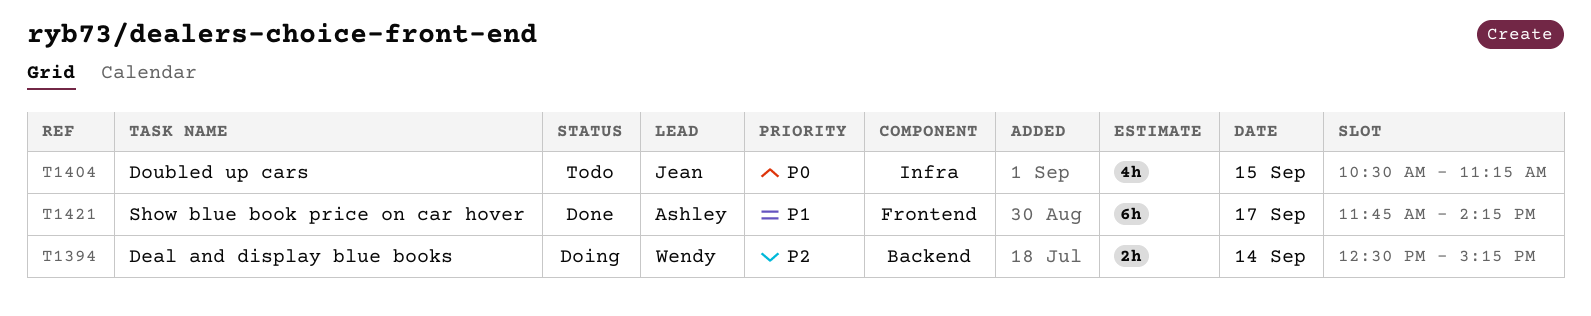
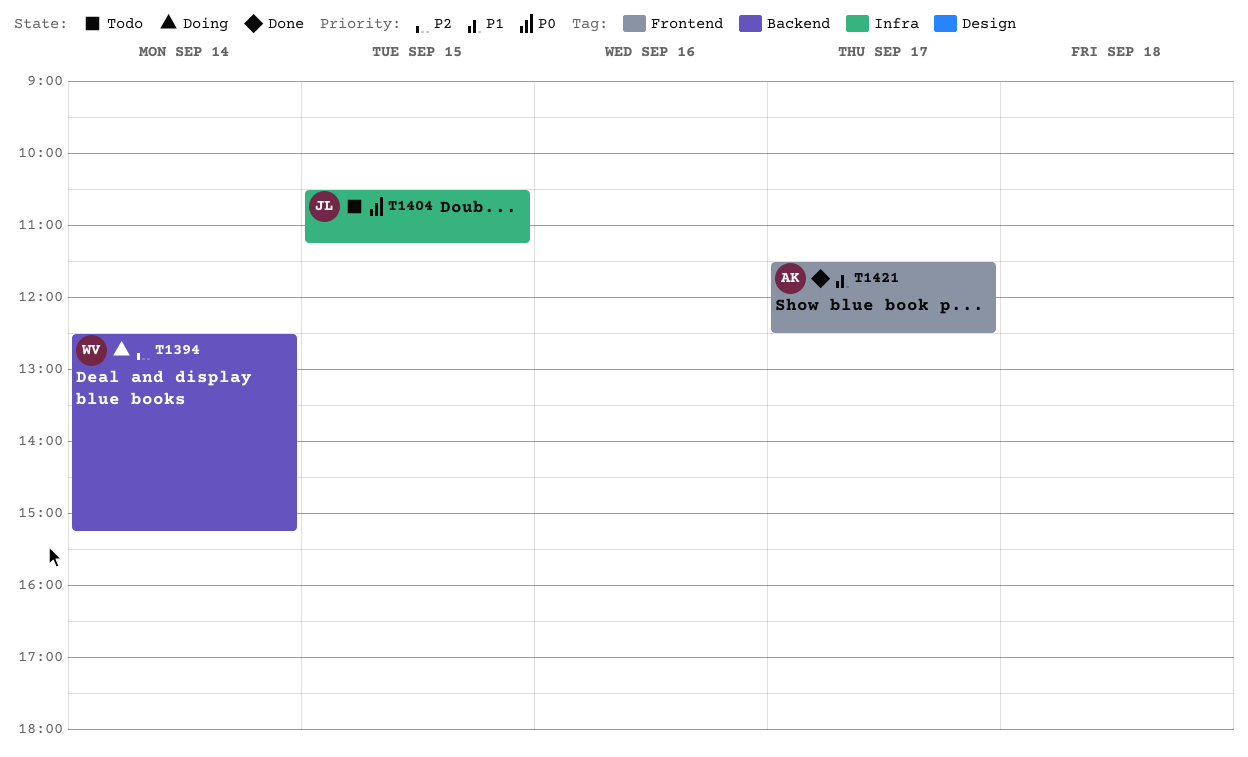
T1421, begins: 11:45 -> 11:30
T1421, ends: 14:15 -> 12:30

